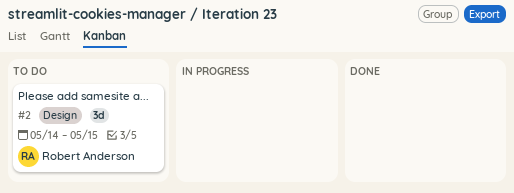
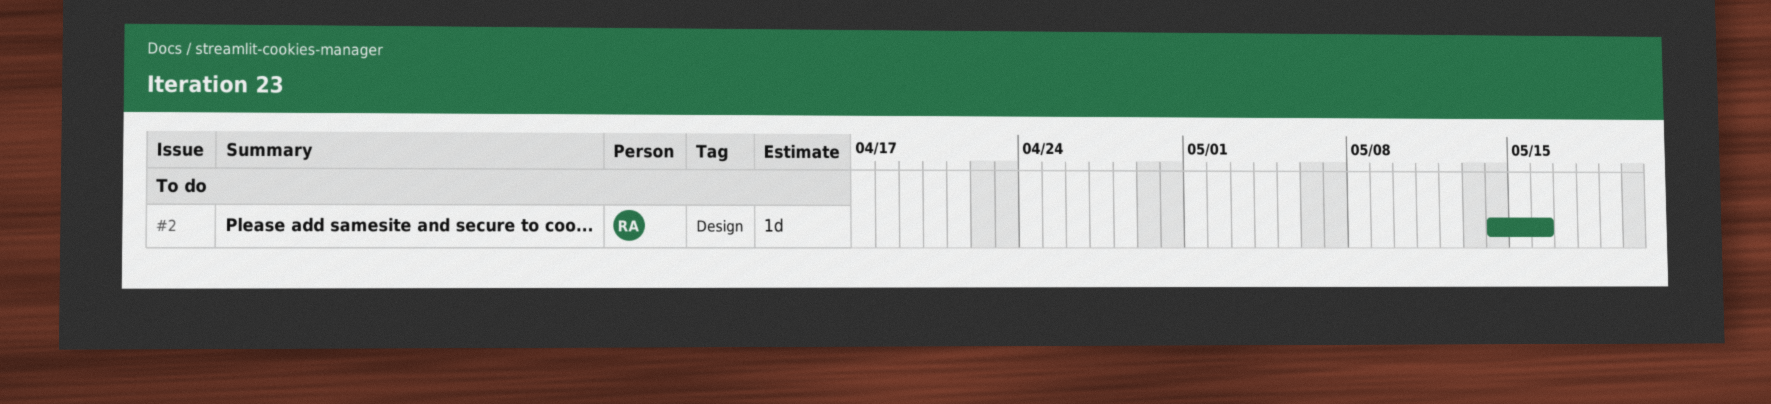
#2, estimate: 3d -> 1d
#2, due: May 15 -> May 16

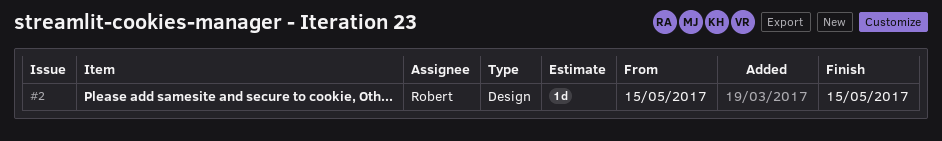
#2, start: May 14 -> May 15
#2, due: May 16 -> May 15

